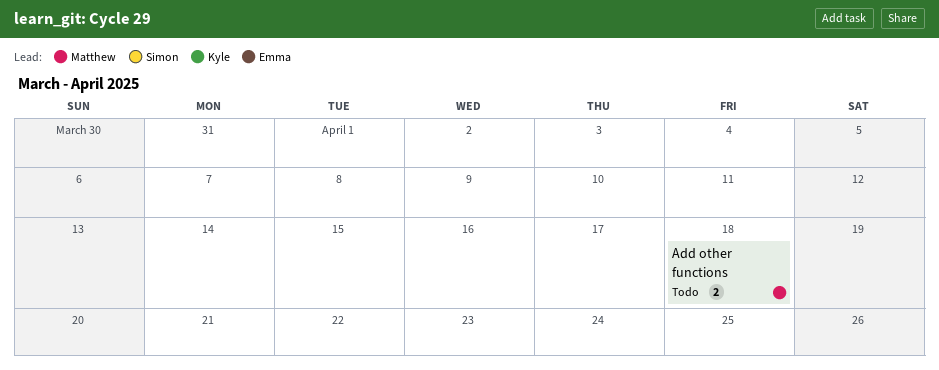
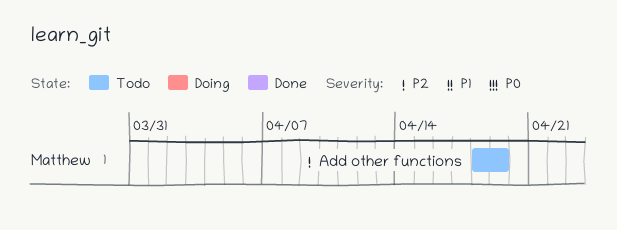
Add other functions, due: Apr 18 -> Apr 19

